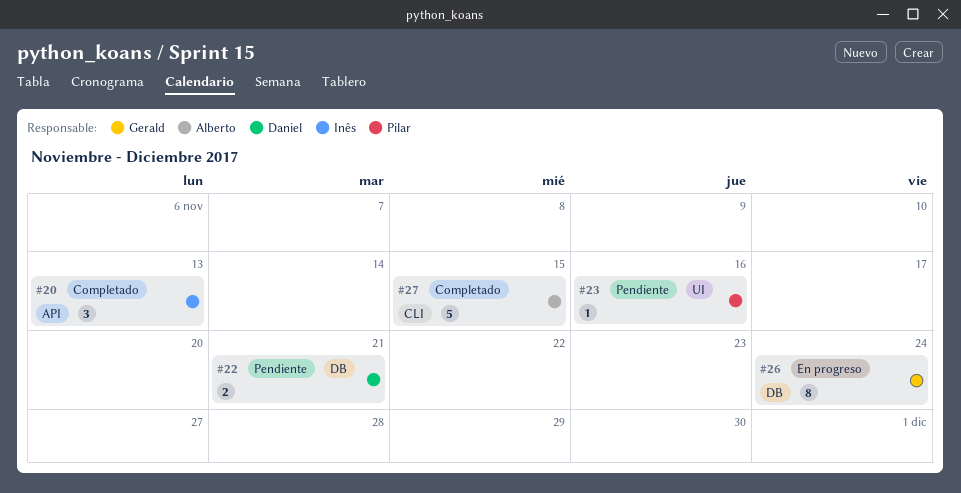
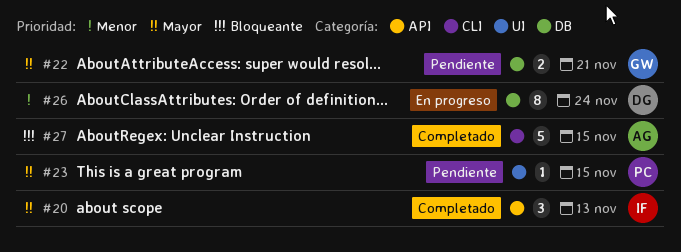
#22, owner: Daniel -> Gerald
#23, due: Nov 16 -> Nov 15
#26, owner: Gerald -> Daniel

